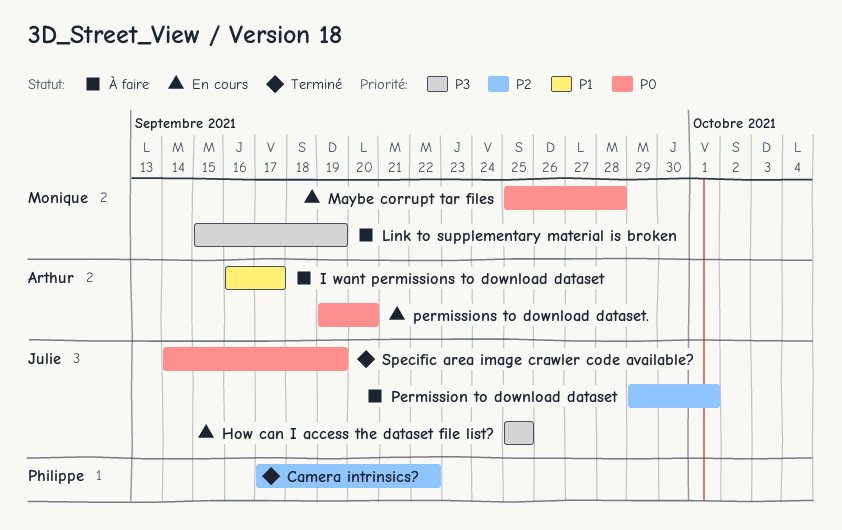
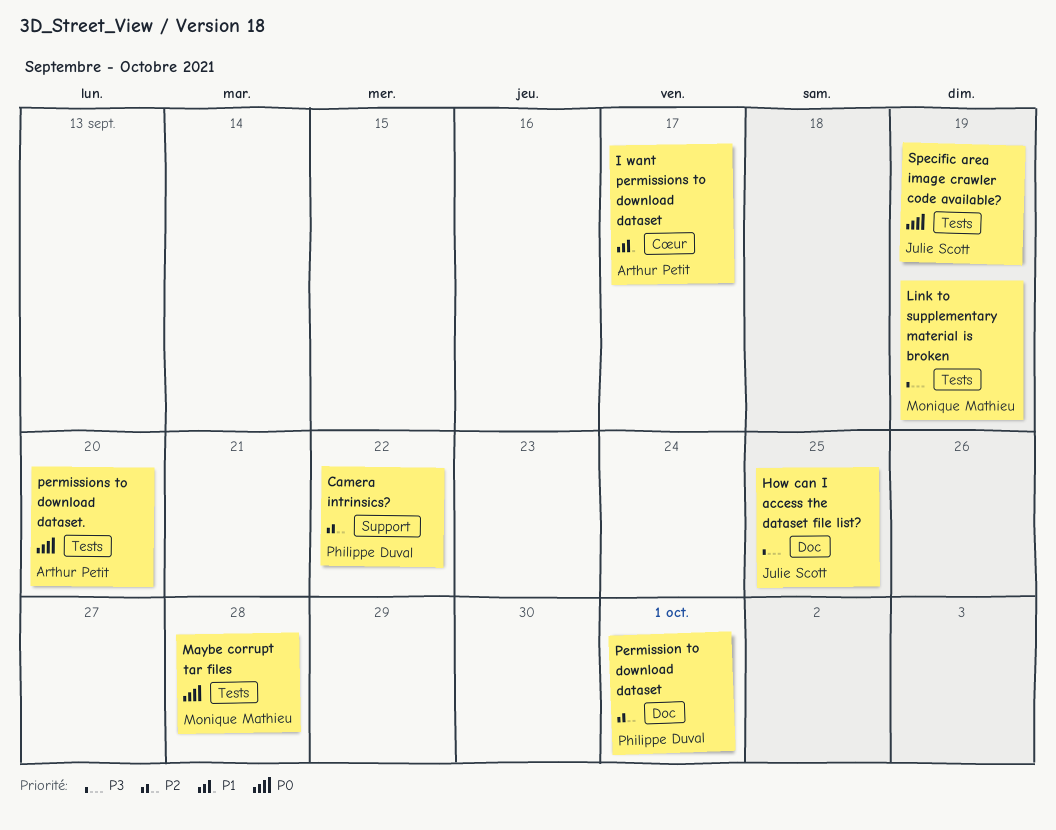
Permission to download dataset, owner: Julie Scott -> Philippe Duval

